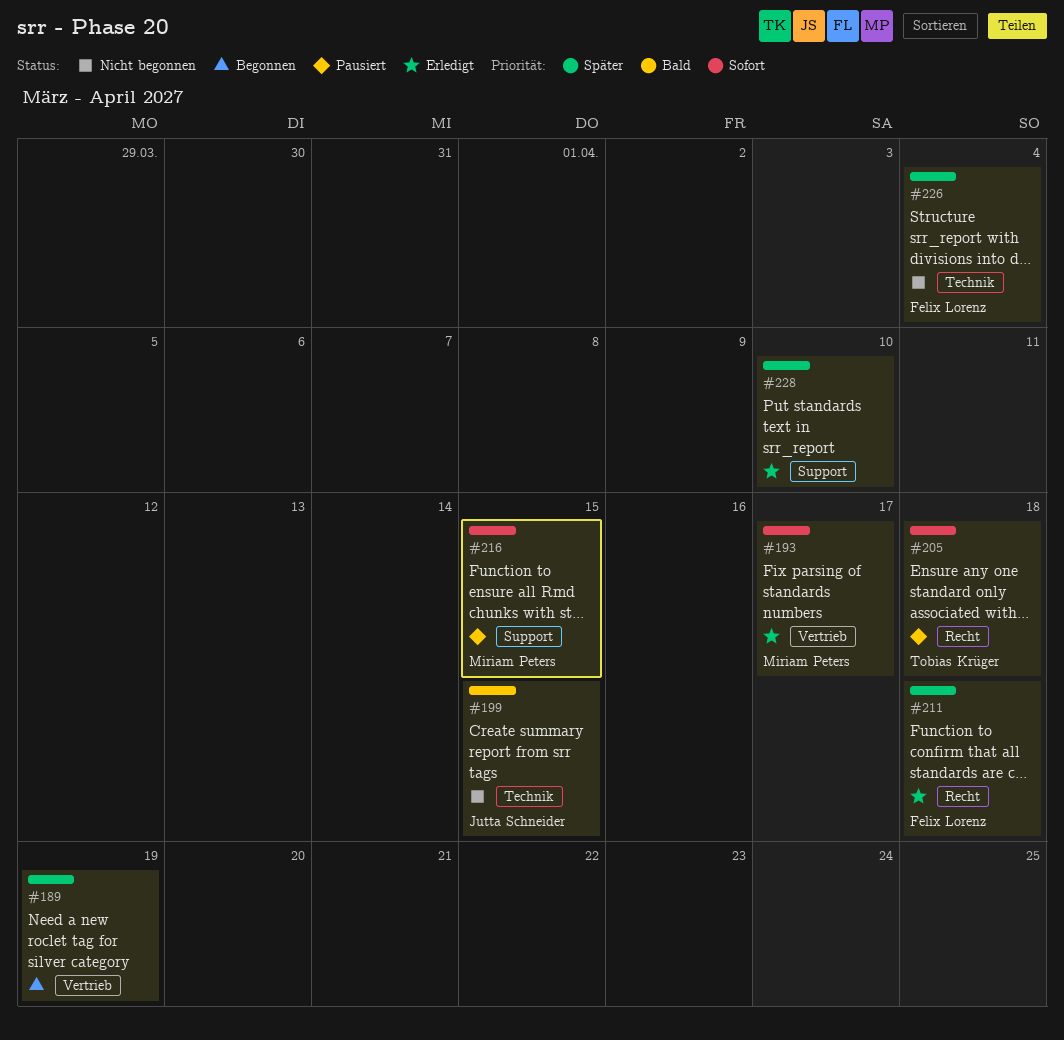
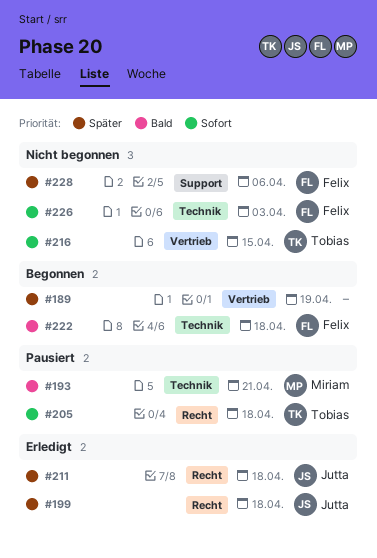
#193, status: Erledigt -> Pausiert
#193, priority: Sofort -> Bald
#193, label: Vertrieb -> Technik
#193, due: Apr 17 -> Apr 21
#199, status: Nicht begonnen -> Erledigt
#199, priority: Bald -> Später
#199, label: Technik -> Recht
#199, due: Apr 15 -> Apr 18
#211, owner: Felix Lorenz -> Jutta Schneider
#216, status: Pausiert -> Nicht begonnen
#216, owner: Miriam Peters -> Tobias Krüger
#216, label: Support -> Vertrieb
#222: none -> present
#226, priority: Später -> Sofort
#226, due: Apr 4 -> Apr 3
#228, status: Erledigt -> Nicht begonnen
#228, owner: none -> Felix Lorenz
#228, due: Apr 10 -> Apr 6

